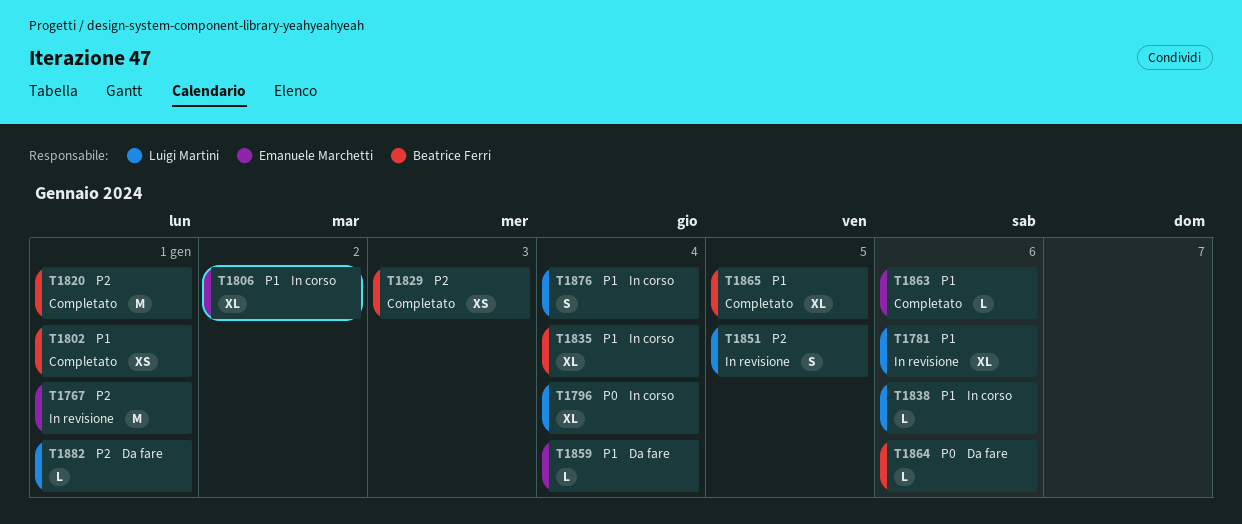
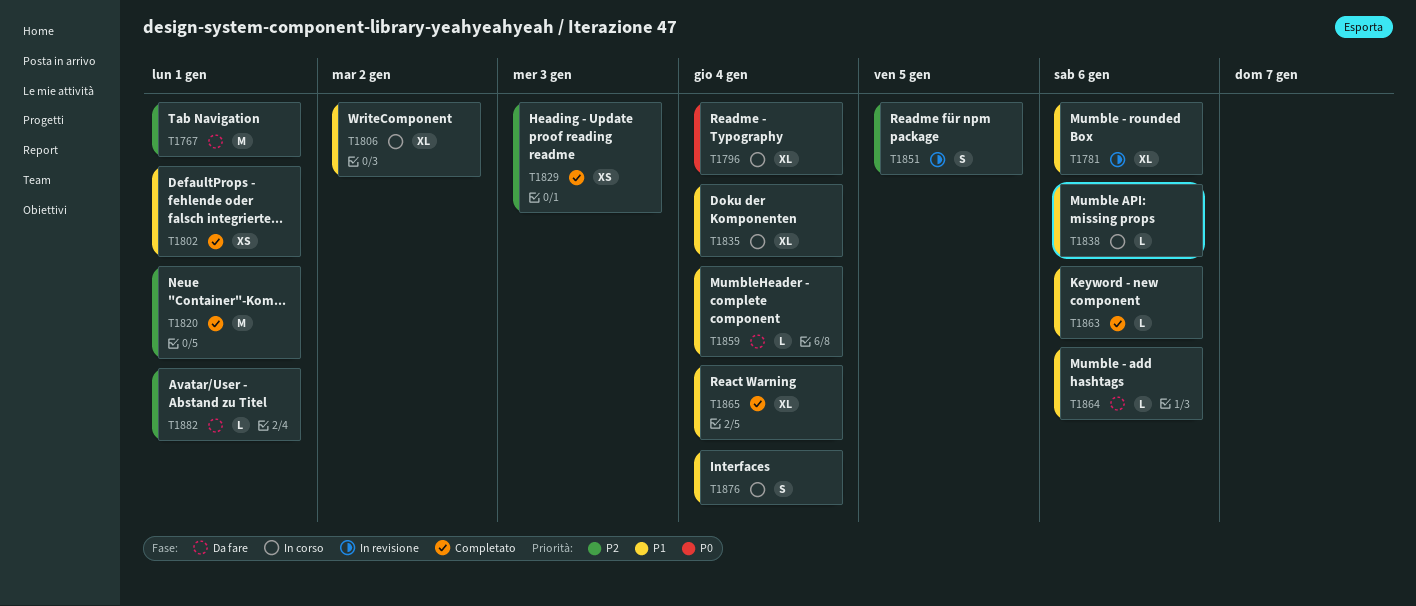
T1767, status: In revisione -> Da fare
T1864, priority: P0 -> P1
T1865, due: Jan 5 -> Jan 4

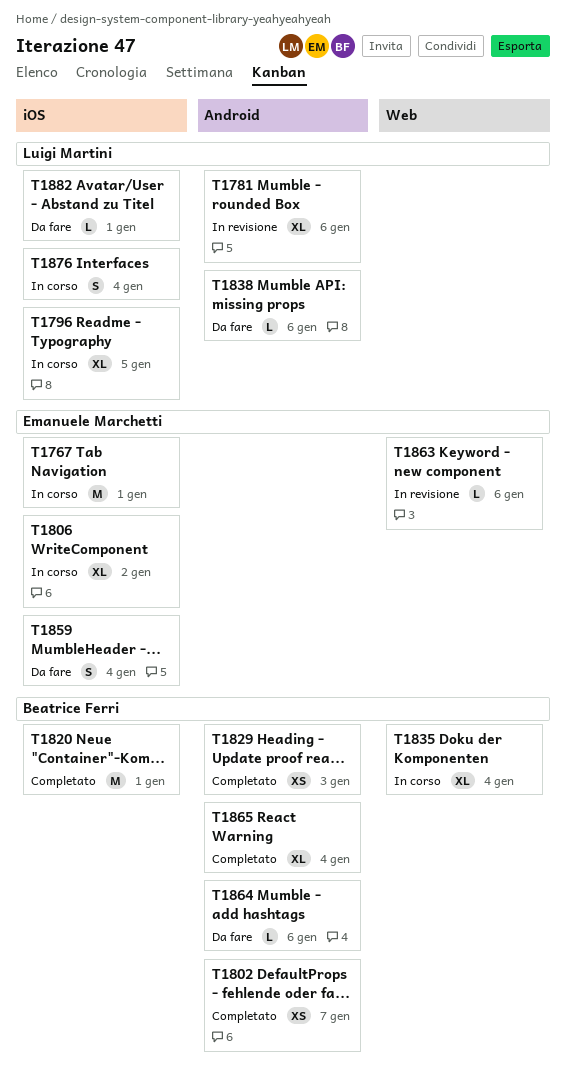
T1767, status: Da fare -> In corso
T1796, due: Jan 4 -> Jan 5
T1802, due: Jan 1 -> Jan 7
T1838, status: In corso -> Da fare
T1851: present -> none
T1859, estimate: L -> S
T1863, status: Completato -> In revisione

